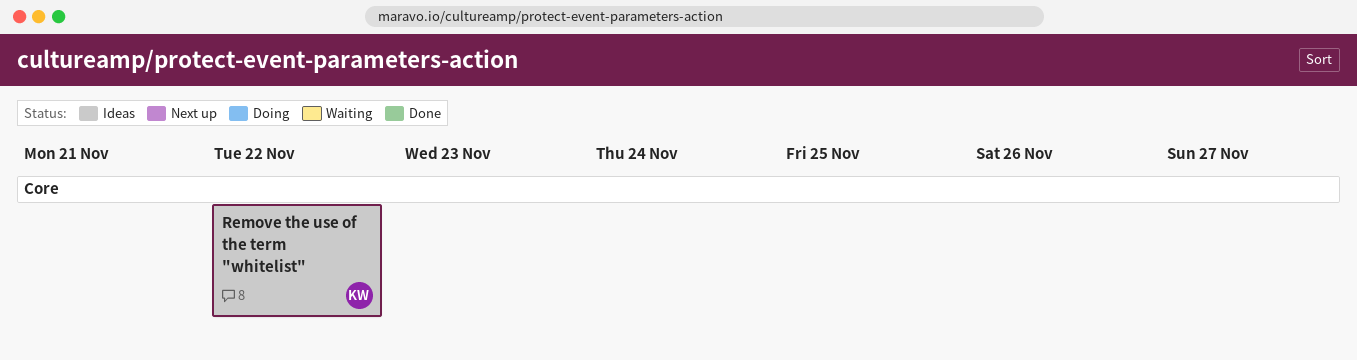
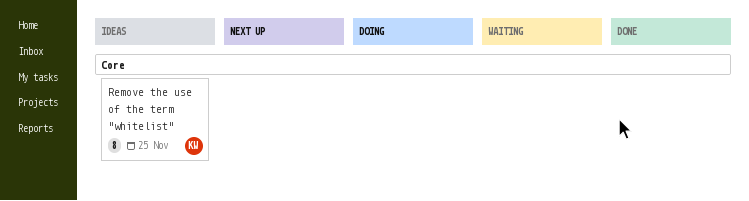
Remove the use of the term "whitelist", due: Nov 22 -> Nov 25

